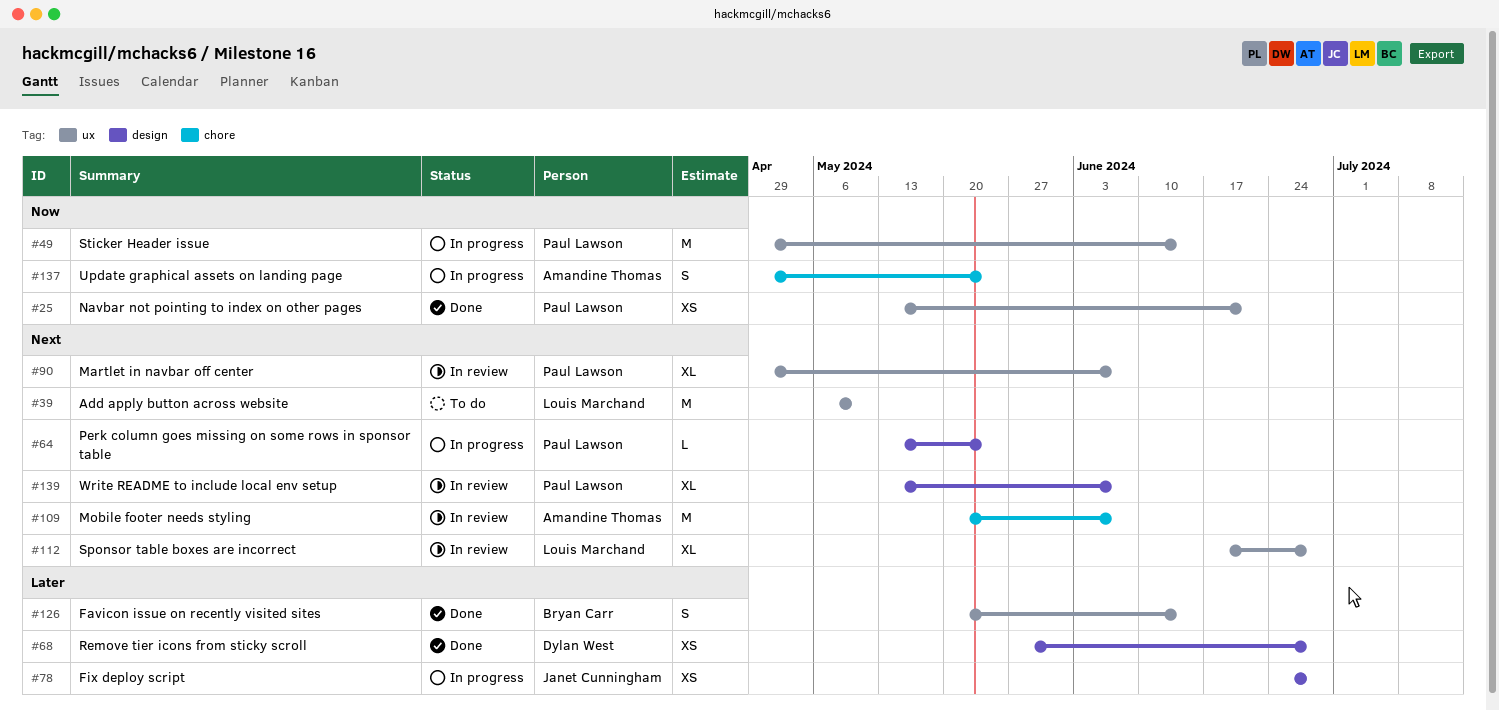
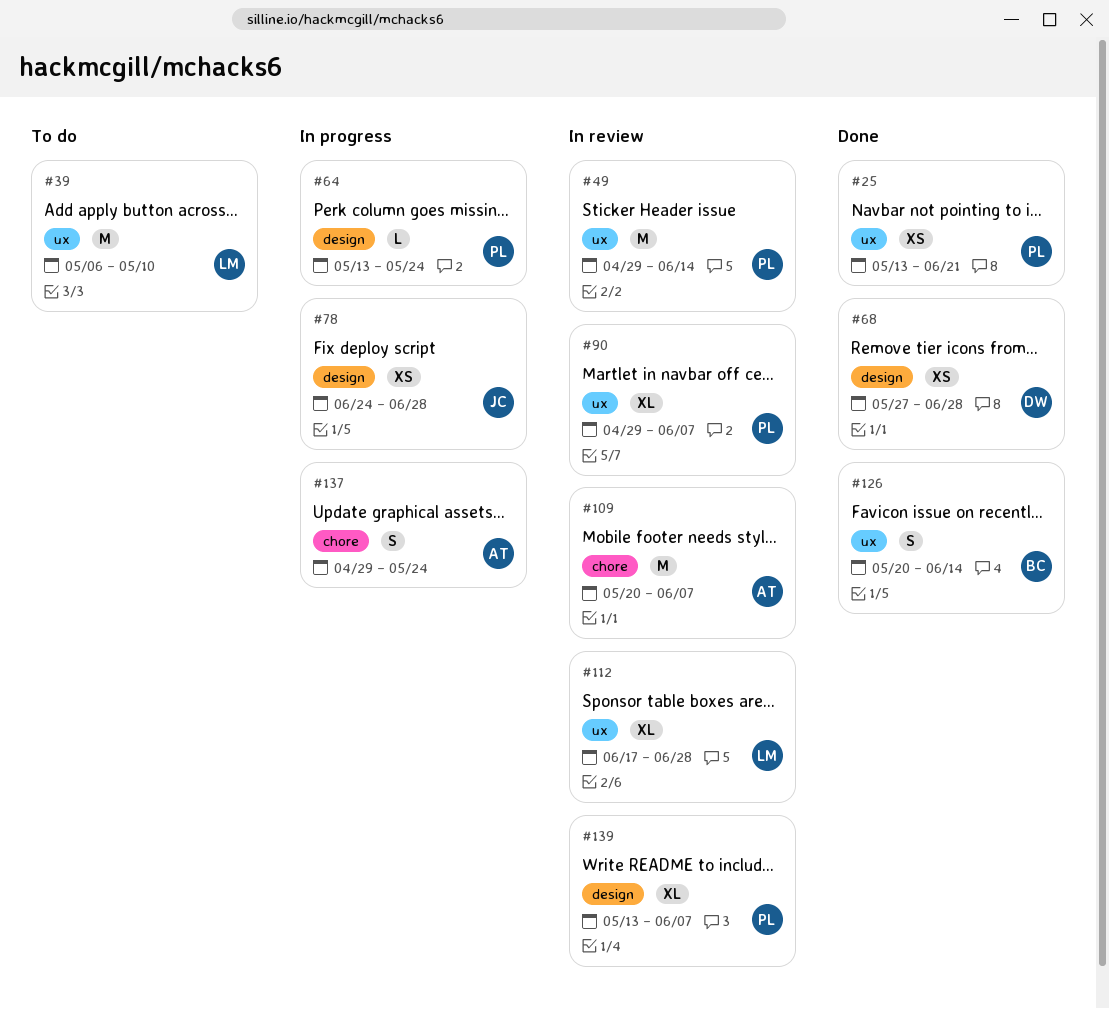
#49, status: In progress -> In review

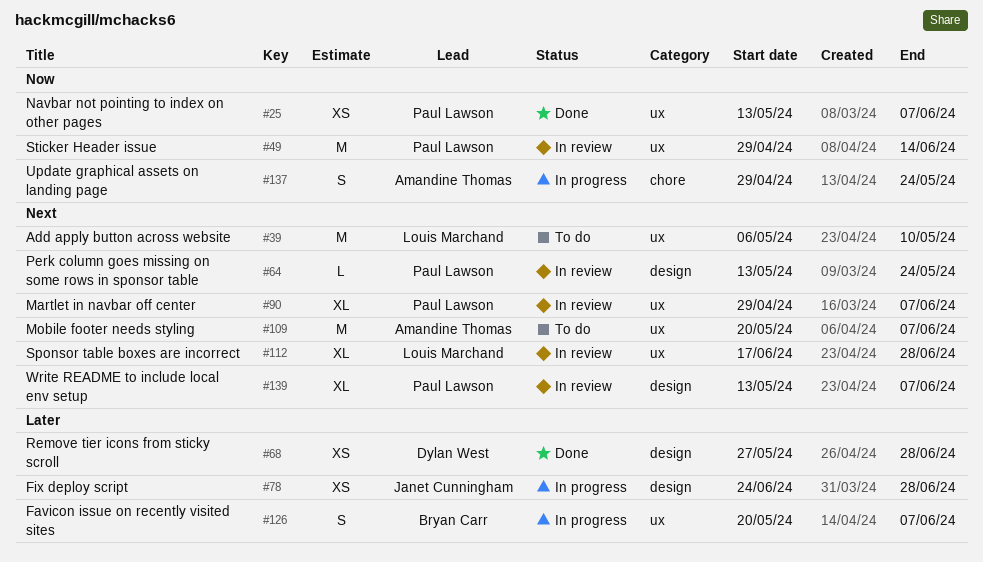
#25, due: Jun 21 -> Jun 7
#64, status: In progress -> In review
#109, status: In review -> To do
#109, label: chore -> ux
#126, status: Done -> In progress
#126, due: Jun 14 -> Jun 7

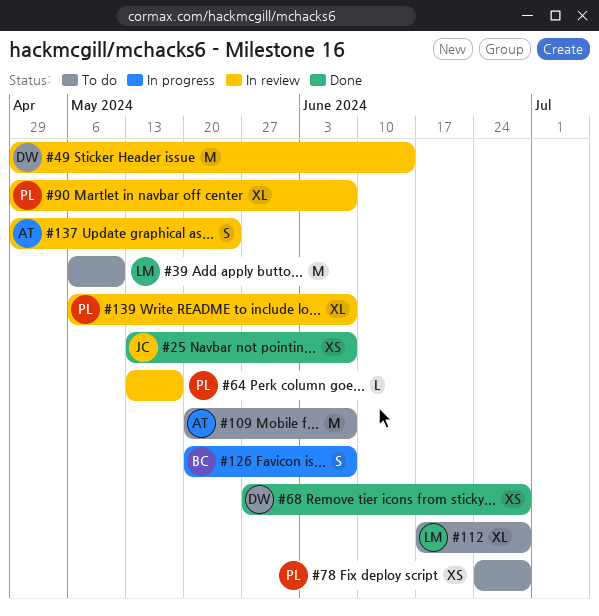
#25, owner: Paul Lawson -> Janet Cunningham
#49, owner: Paul Lawson -> Dylan West
#64, due: May 24 -> May 17
#78, status: In progress -> To do
#78, owner: Janet Cunningham -> Paul Lawson
#112, status: In review -> To do
#137, status: In progress -> In review
#139, start: May 13 -> May 6

